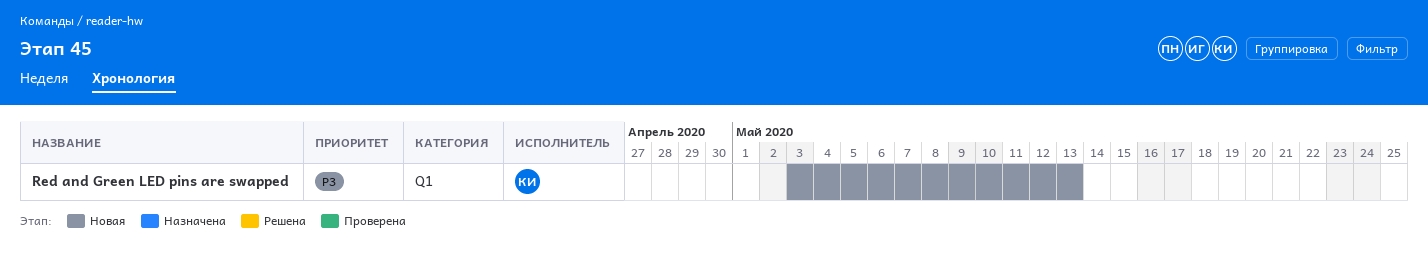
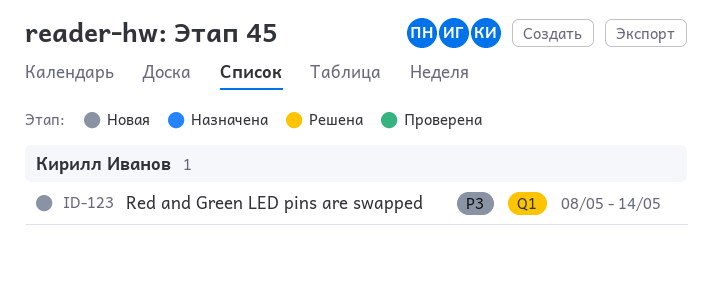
Red and Green LED pins are swapped, start: May 3 -> May 8
Red and Green LED pins are swapped, due: May 13 -> May 14

